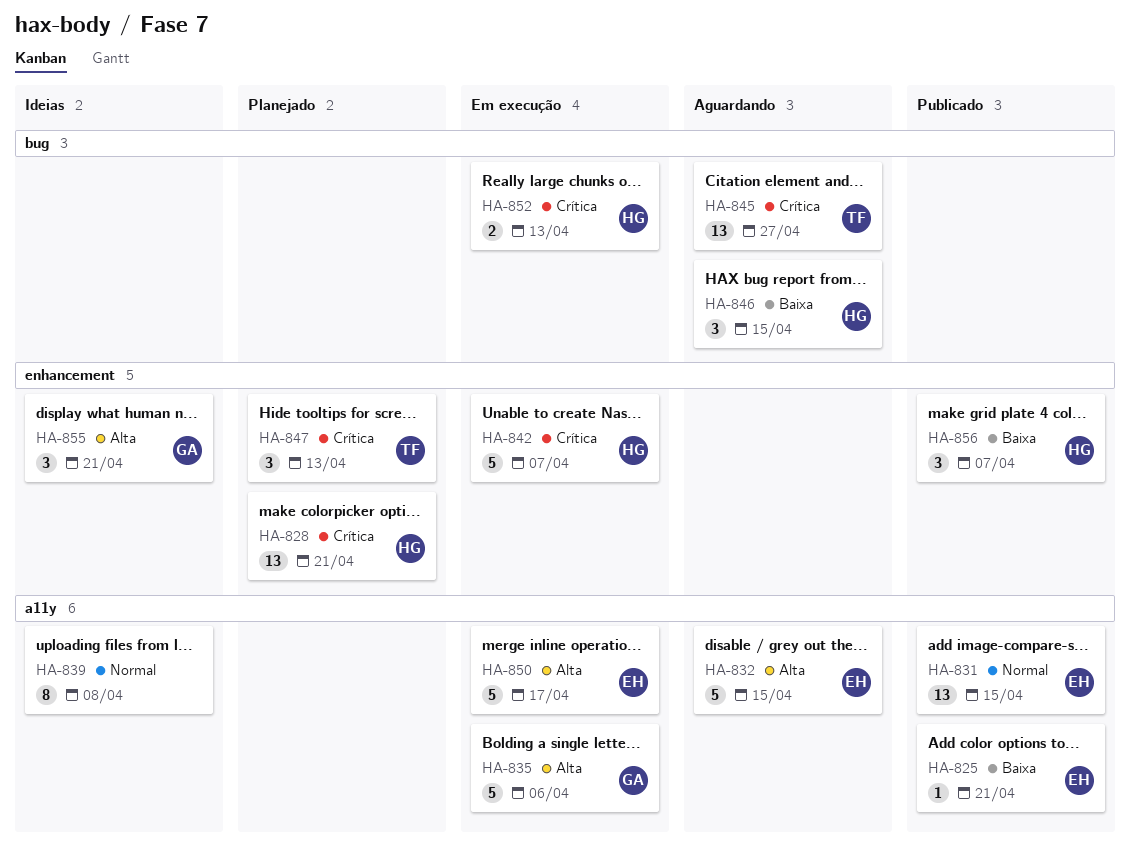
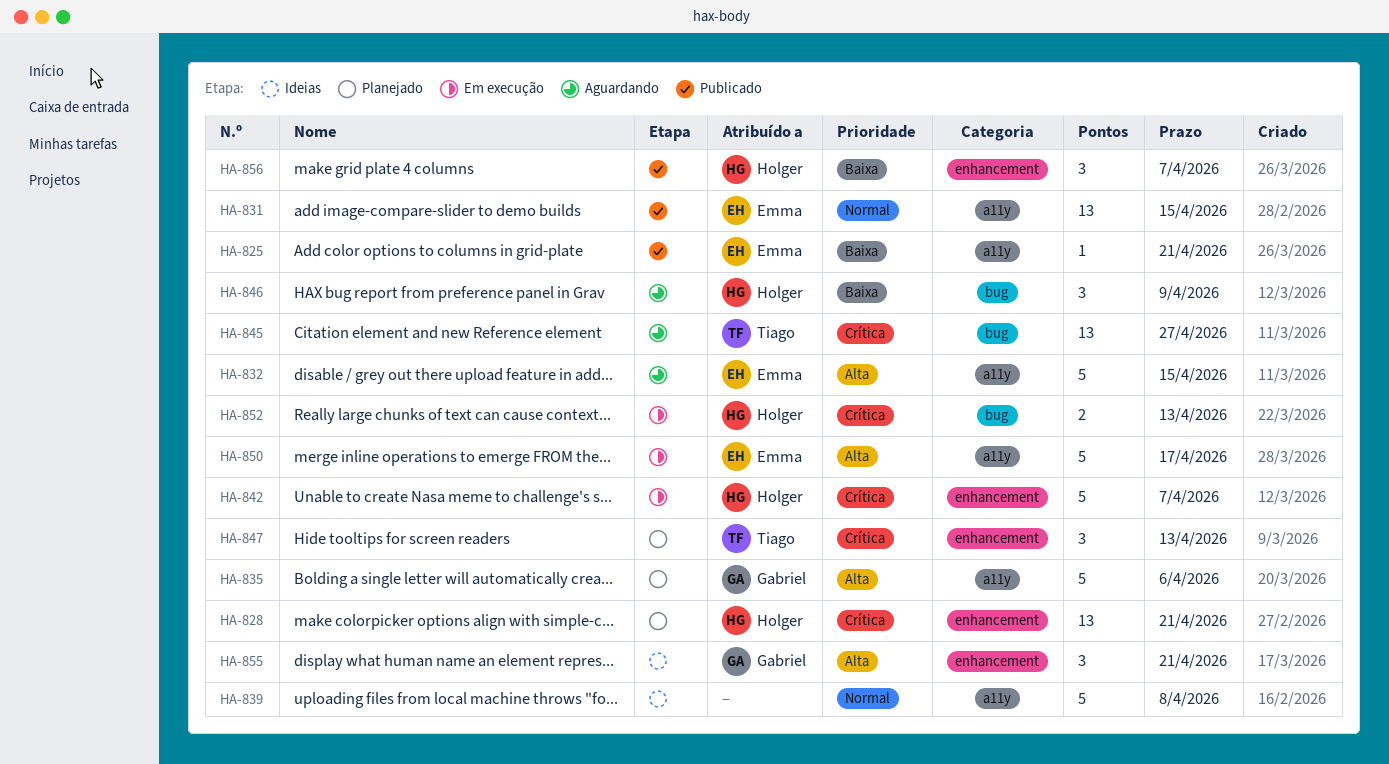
HA-835, status: Em execução -> Planejado
HA-839, estimate: 8 -> 5
HA-846, due: Apr 15 -> Apr 9

